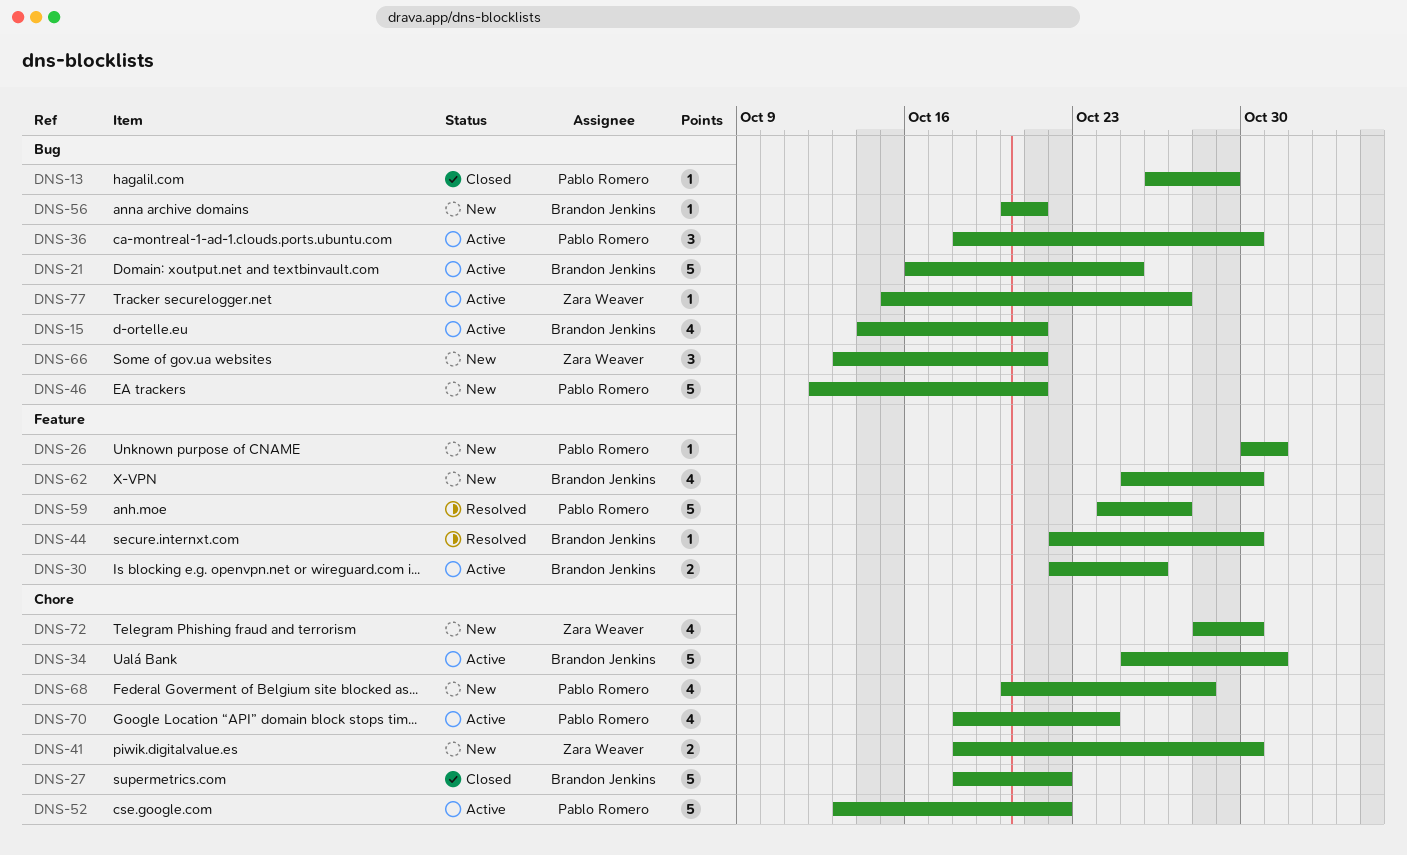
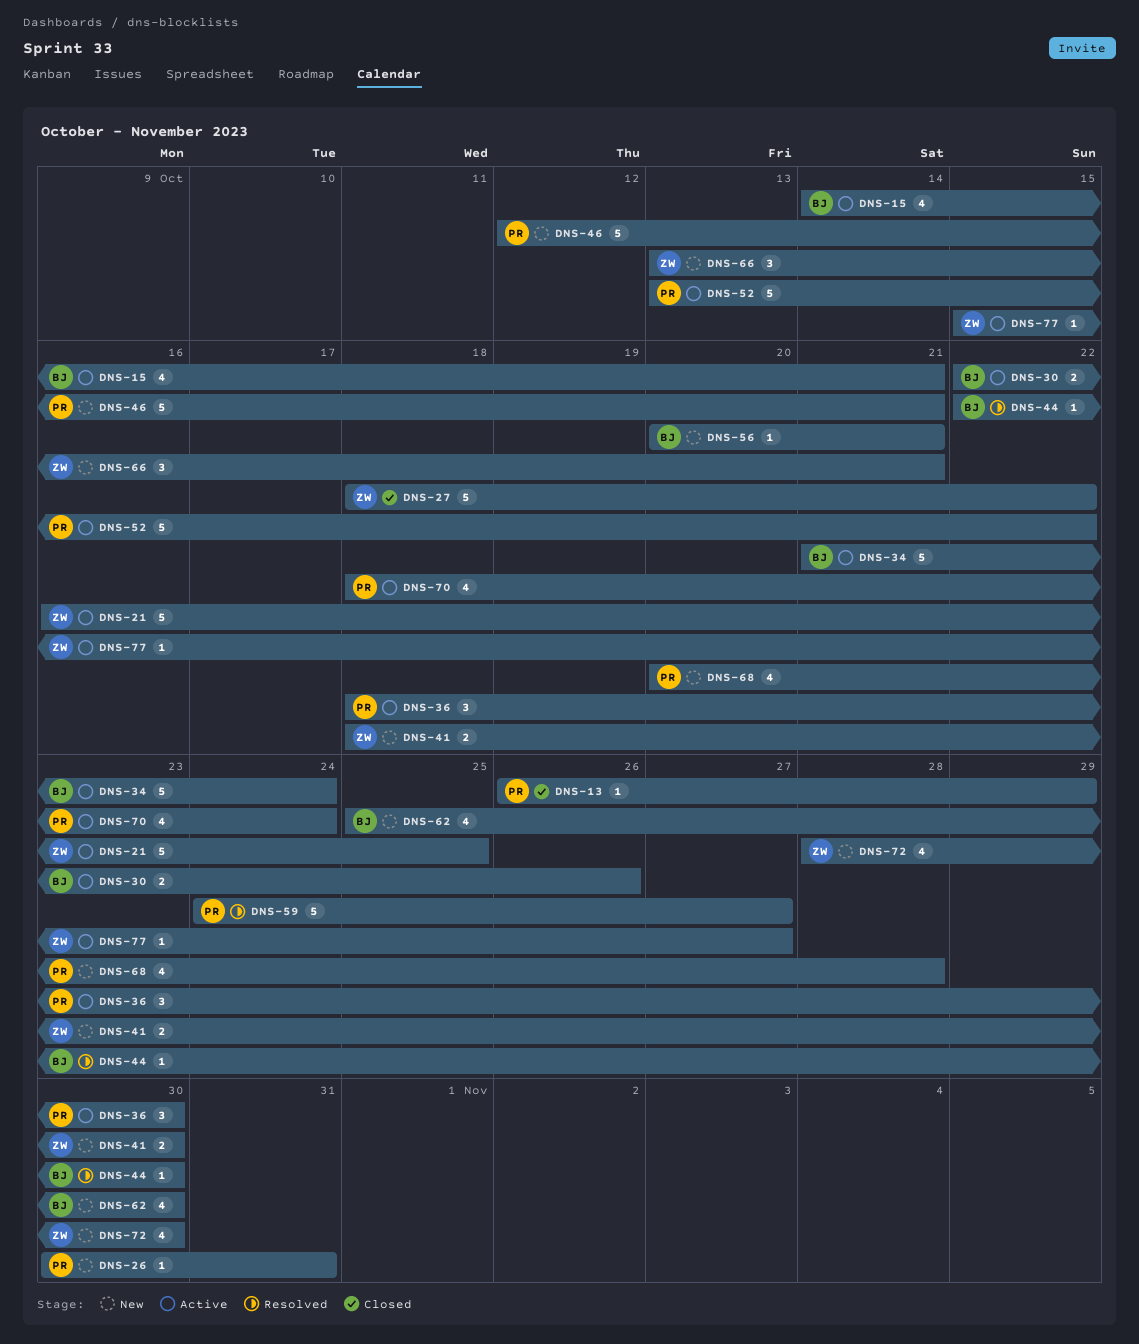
DNS-21, owner: Brandon Jenkins -> Zara Weaver
DNS-27, owner: Brandon Jenkins -> Zara Weaver
DNS-34, start: Oct 25 -> Oct 21
DNS-34, due: Oct 31 -> Oct 24

